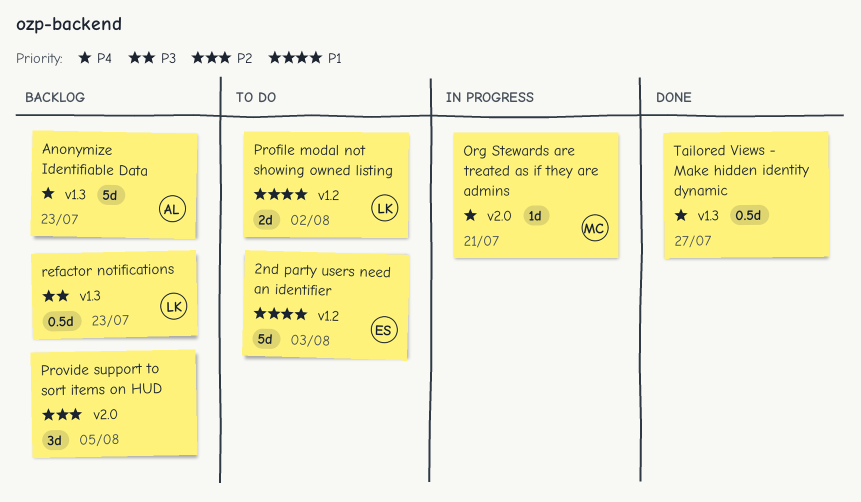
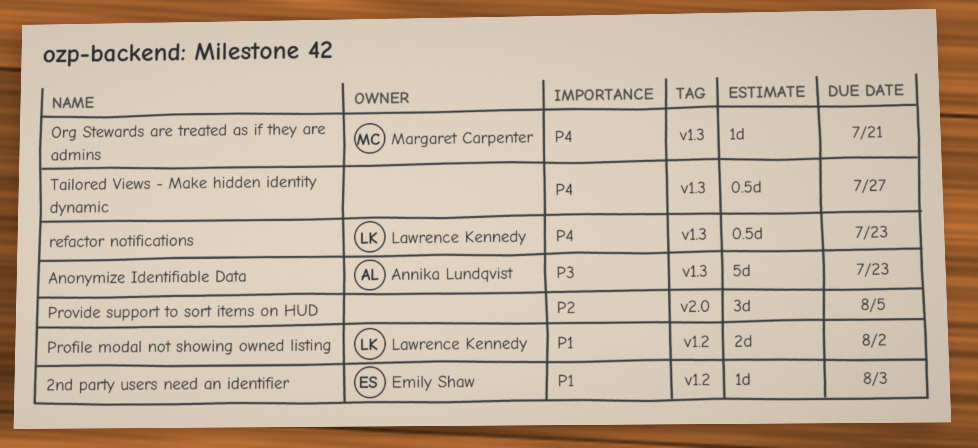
2nd party users need an identifier, estimate: 5d -> 1d
Anonymize Identifiable Data, priority: P4 -> P3
Org Stewards are treated as if they are admins, label: v2.0 -> v1.3
refactor notifications, priority: P3 -> P4

